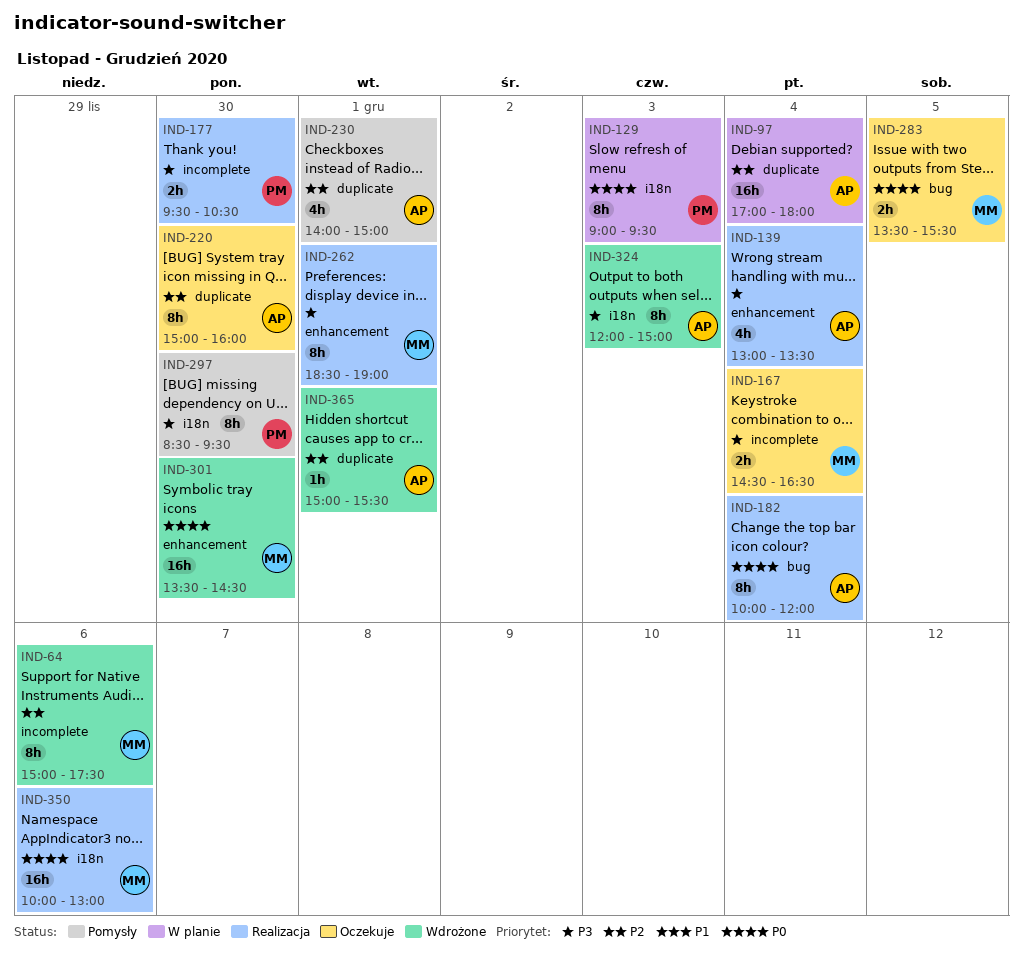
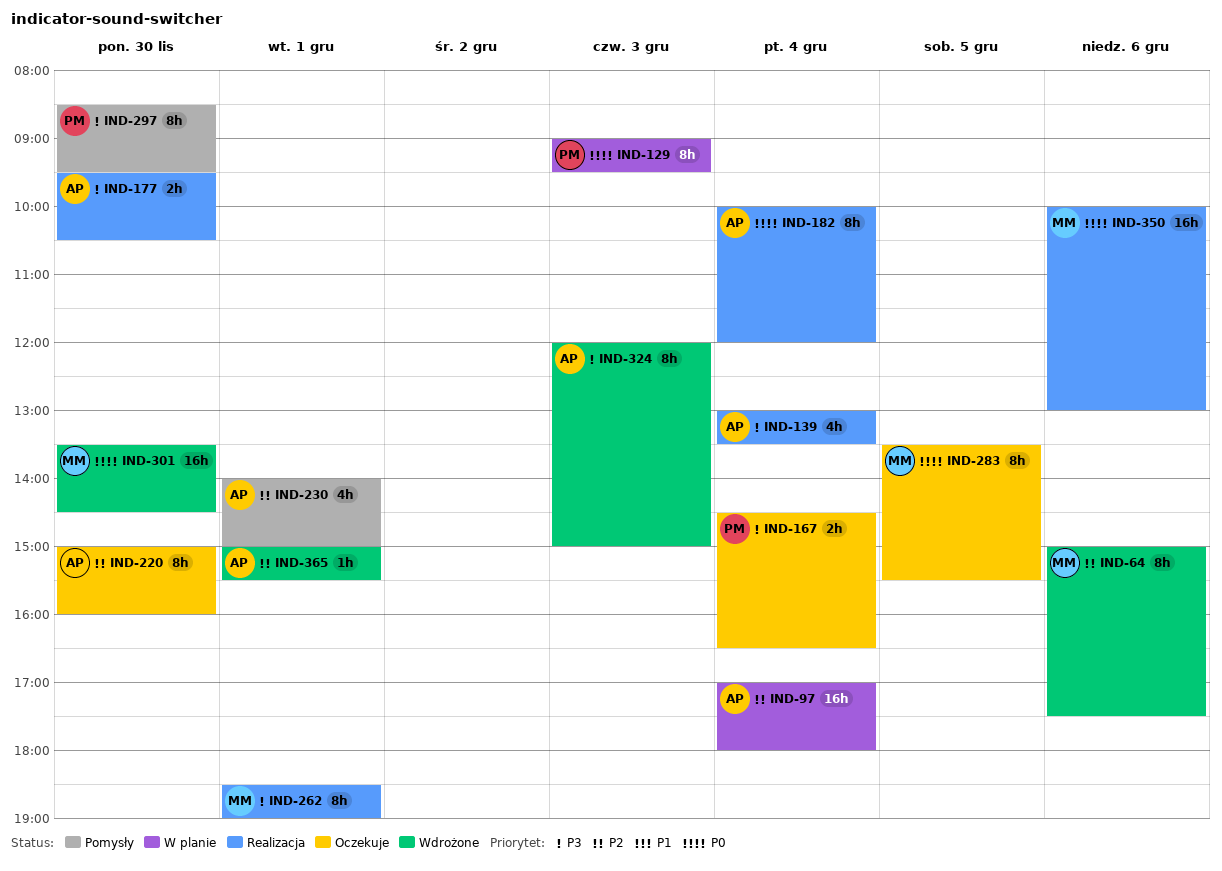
IND-167, owner: MM -> PM
IND-177, owner: PM -> AP
IND-283, estimate: 2h -> 8h

